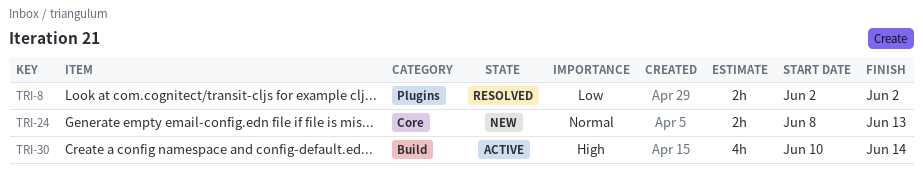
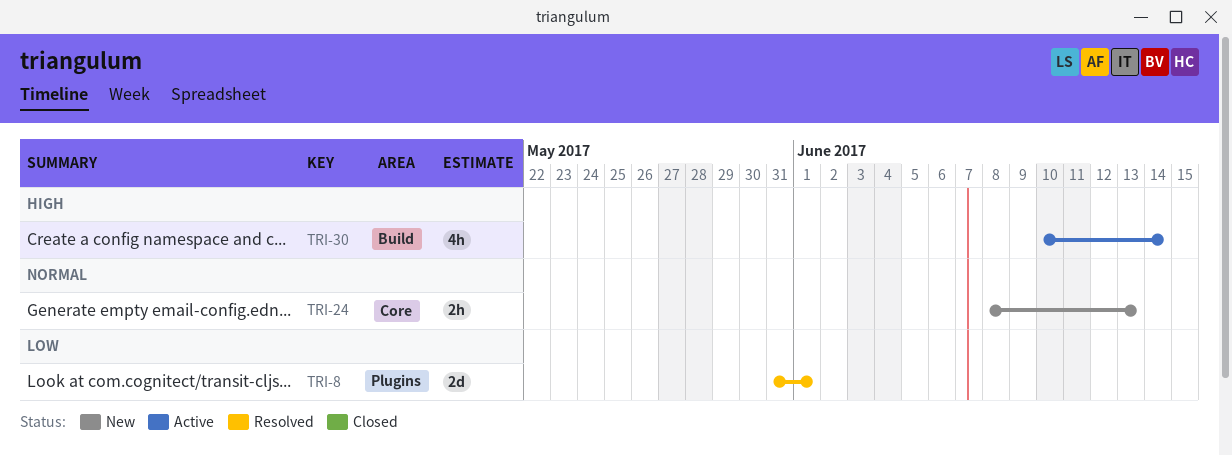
TRI-8, estimate: 2h -> 2d
TRI-8, start: Jun 2 -> May 31
TRI-8, due: Jun 2 -> Jun 1

